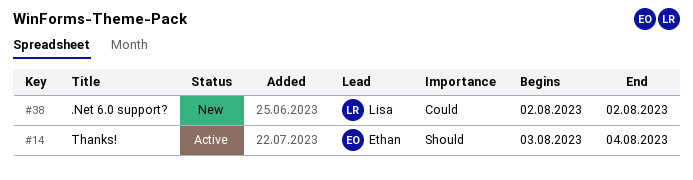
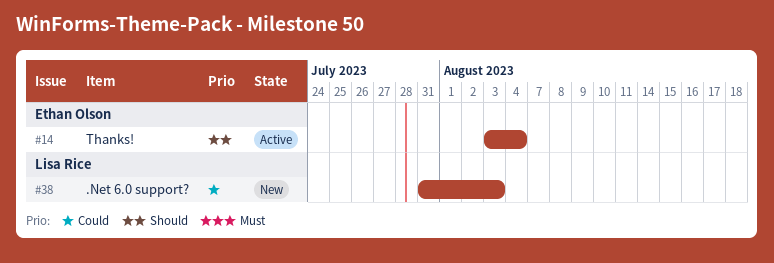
#38, start: Aug 2 -> Jul 31
#38, due: Aug 2 -> Aug 3

